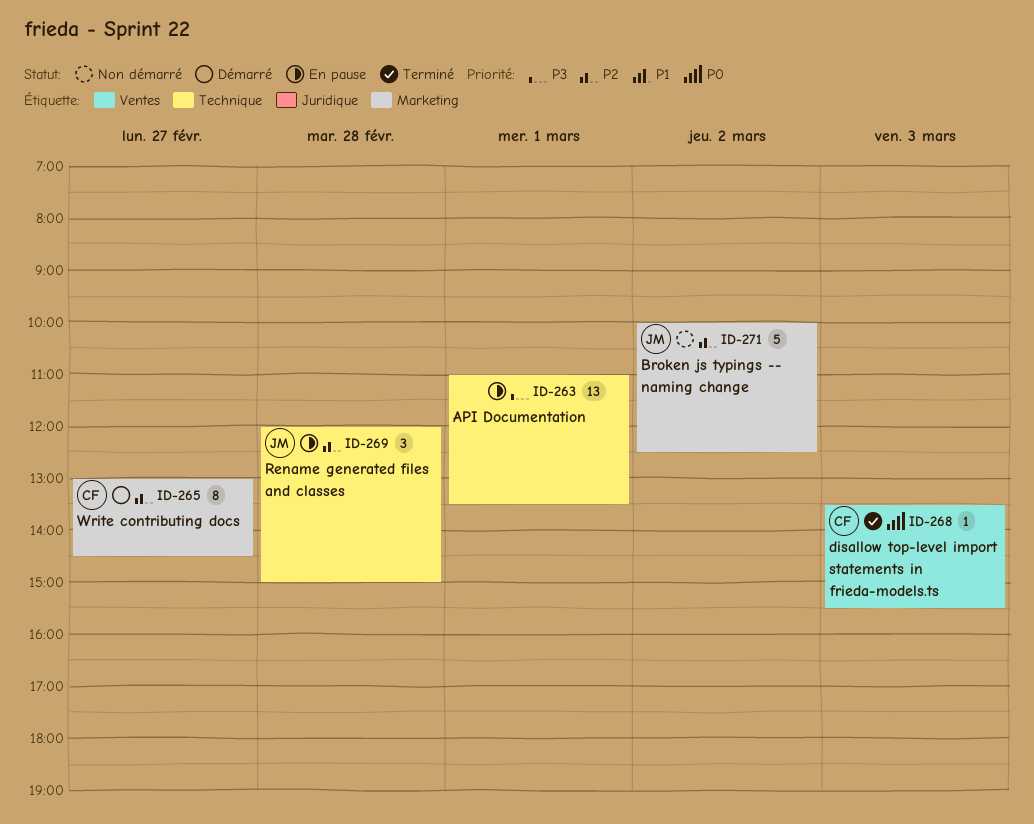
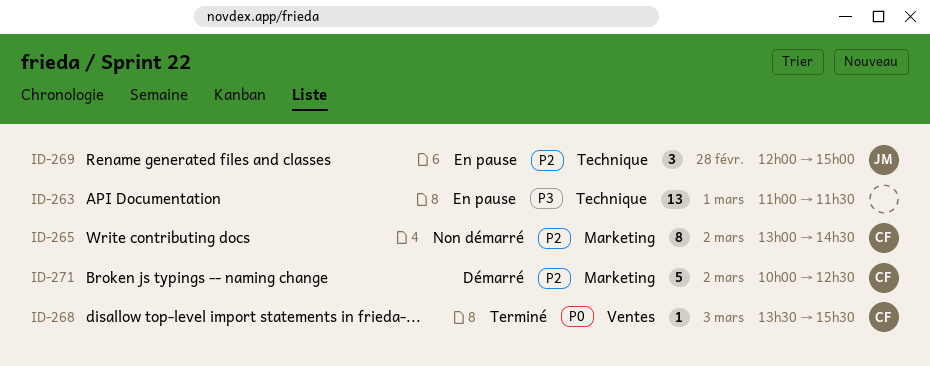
ID-263, ends: 13:30 -> 11:30
ID-265, status: Démarré -> Non démarré
ID-265, day: Feb 27 -> Mar 2
ID-271, status: Non démarré -> Démarré
ID-271, owner: JM -> CF

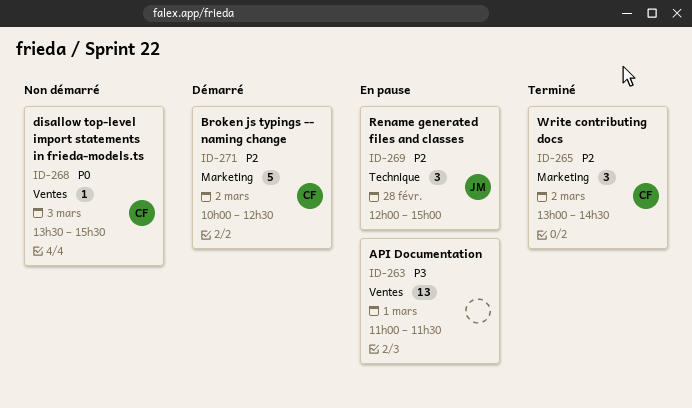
ID-263, label: Technique -> Ventes
ID-265, status: Non démarré -> Terminé
ID-265, estimate: 8 -> 3
ID-268, status: Terminé -> Non démarré

